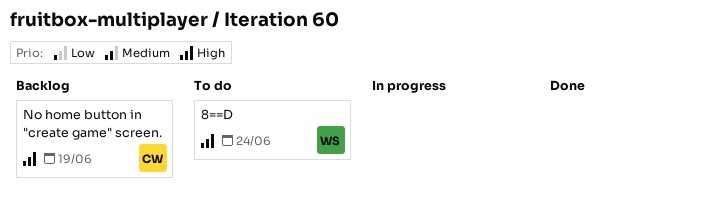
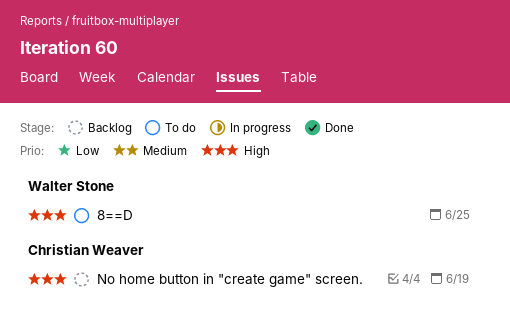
8==D, due: Jun 24 -> Jun 25

